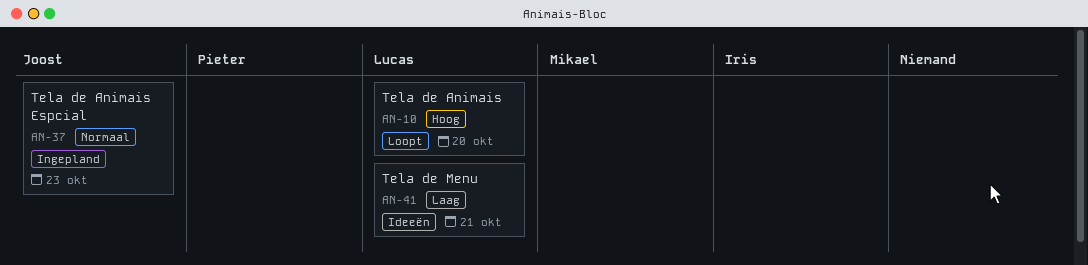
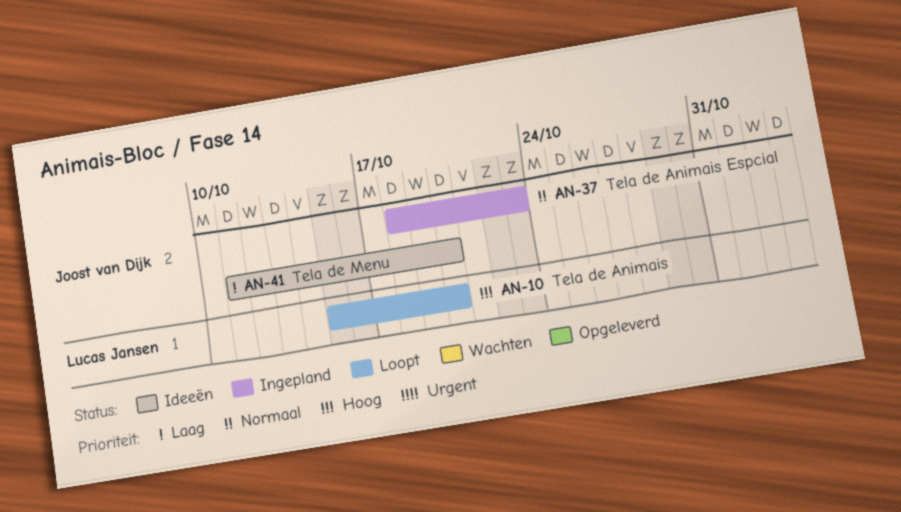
AN-41, owner: Lucas Jansen -> Joost van Dijk
AN-41, due: Oct 21 -> Oct 20

